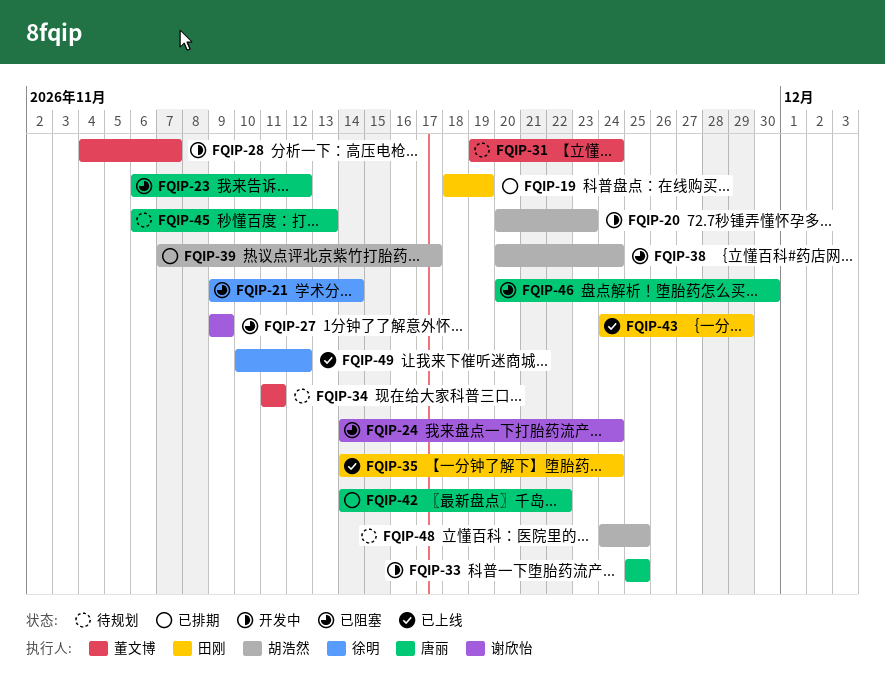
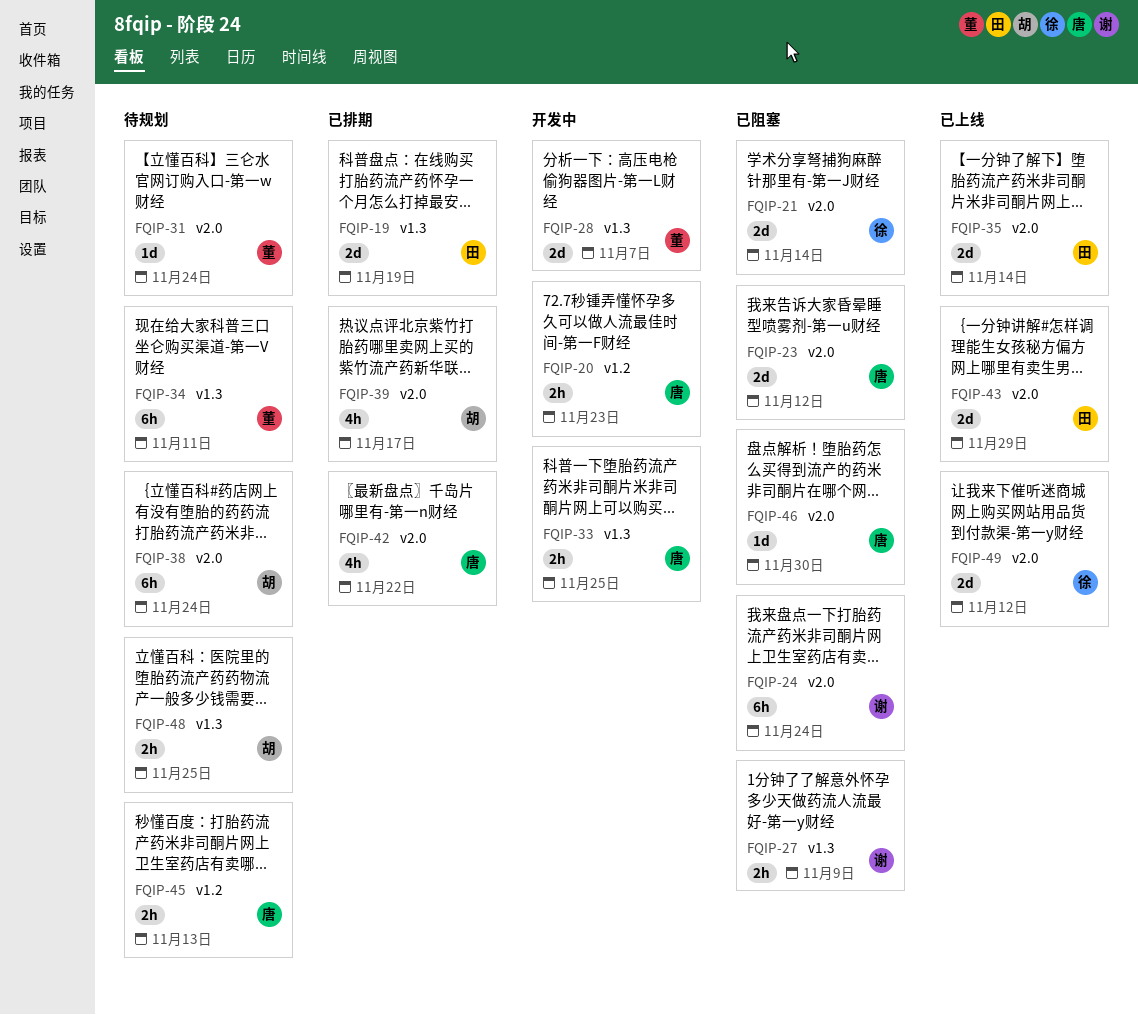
FQIP-20, owner: 胡浩然 -> 唐丽
FQIP-35, due: Nov 24 -> Nov 14
FQIP-38, status: 已阻塞 -> 待规划

